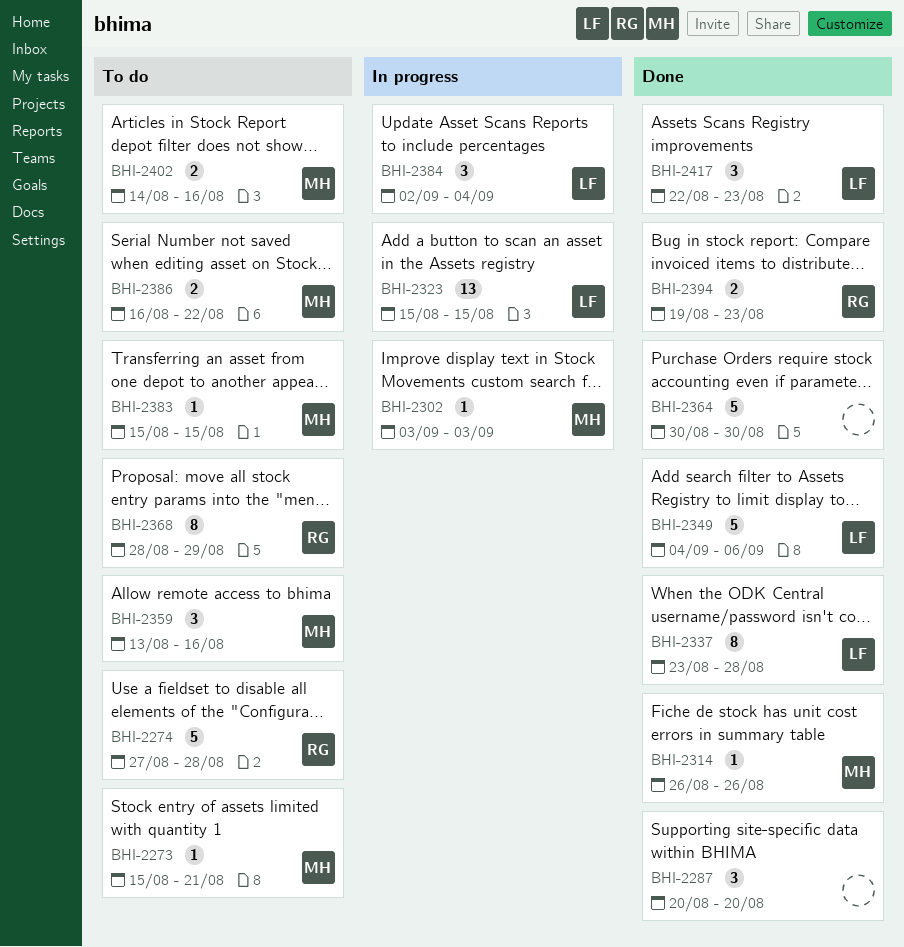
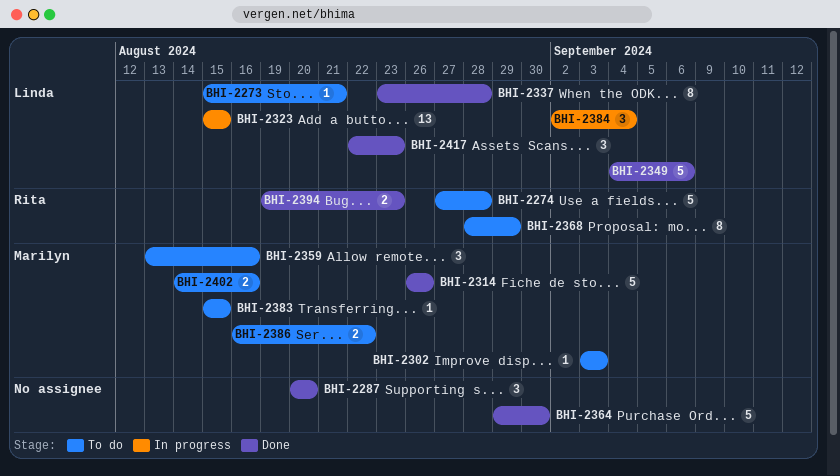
BHI-2273, owner: Marilyn -> Linda
BHI-2302, status: In progress -> To do
BHI-2314, estimate: 1 -> 5
BHI-2364, start: Aug 30 -> Aug 29

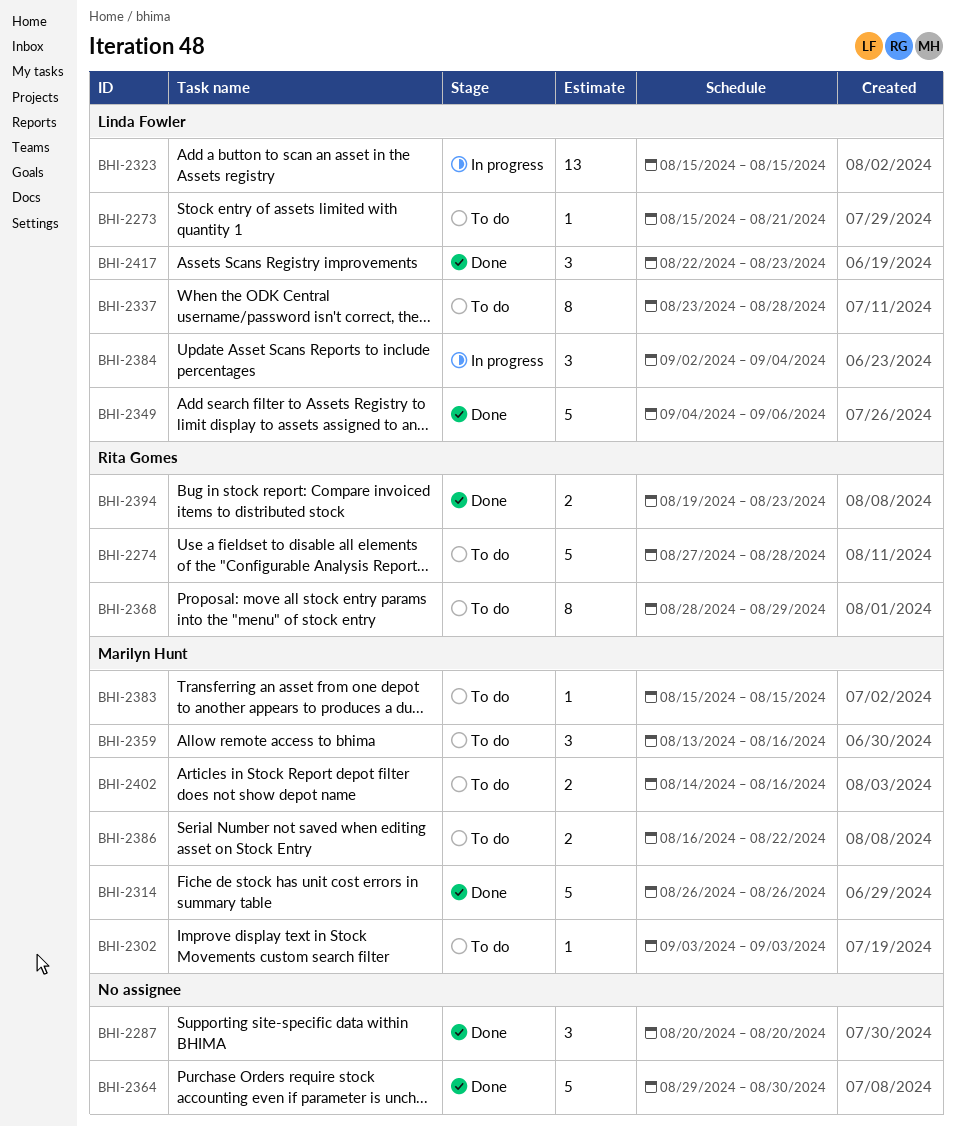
BHI-2337, status: Done -> To do

